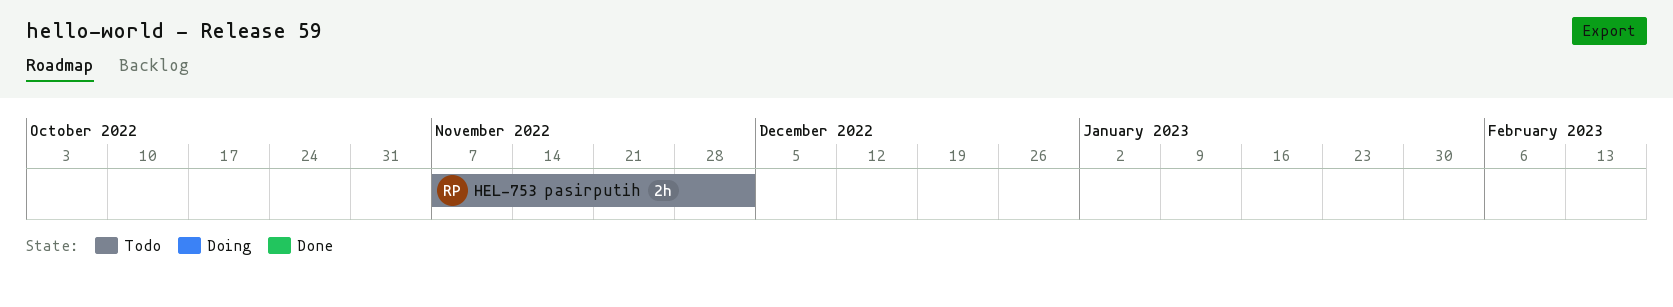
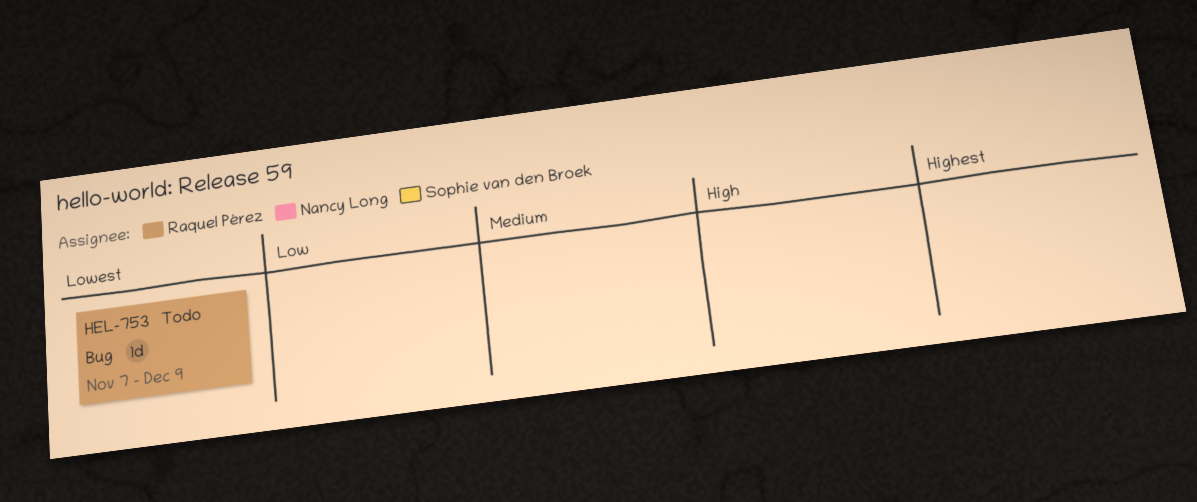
HEL-753, estimate: 2h -> 1d
HEL-753, due: Dec 2 -> Dec 9

